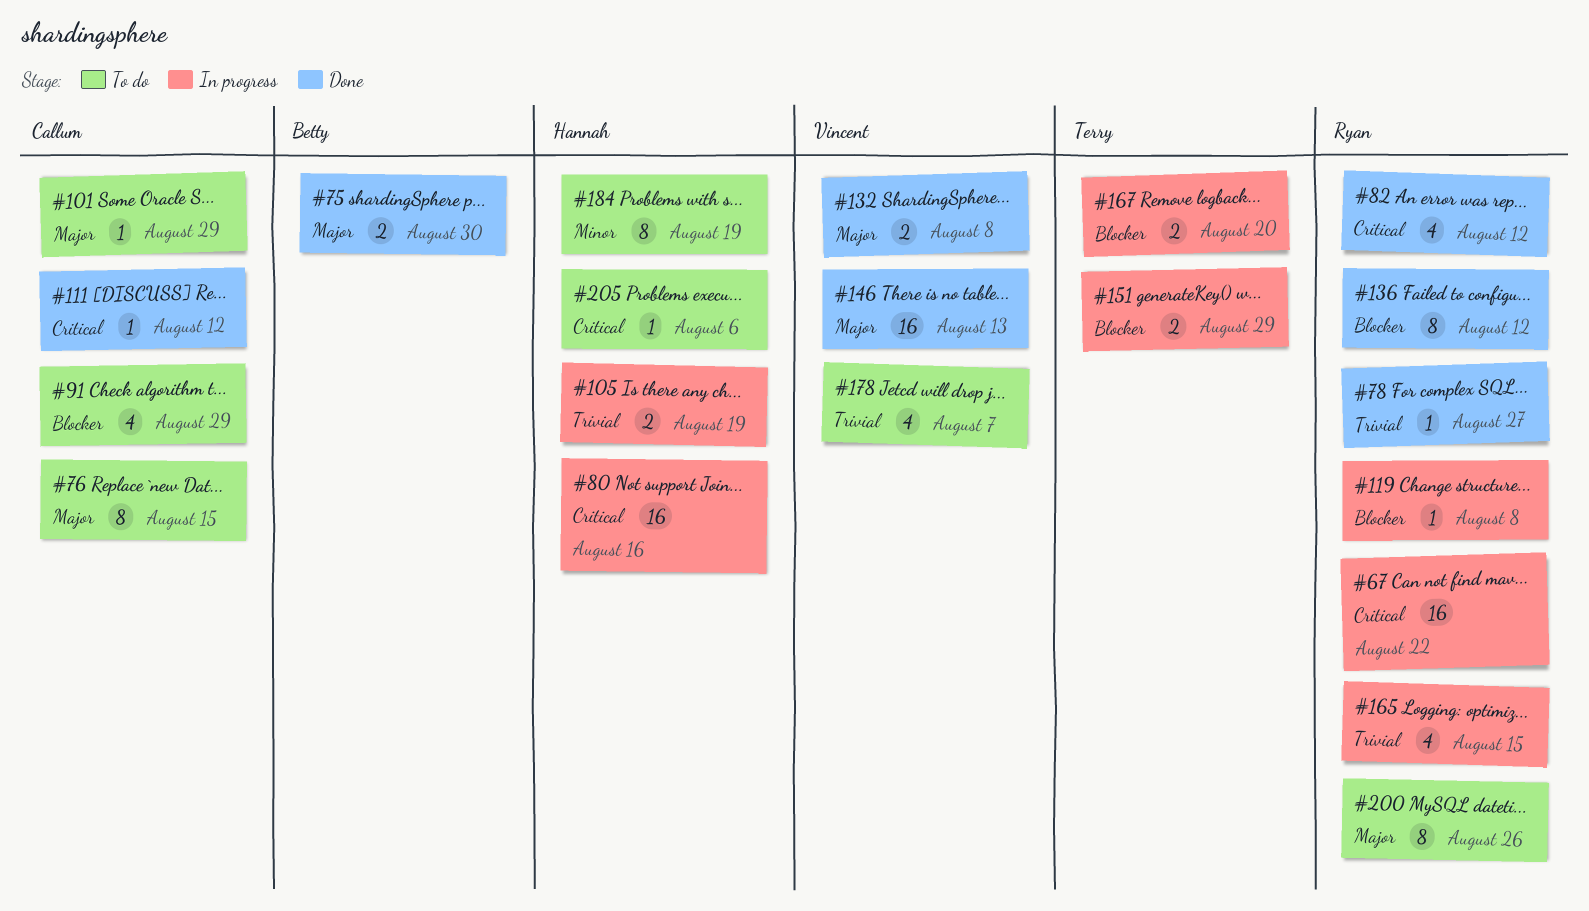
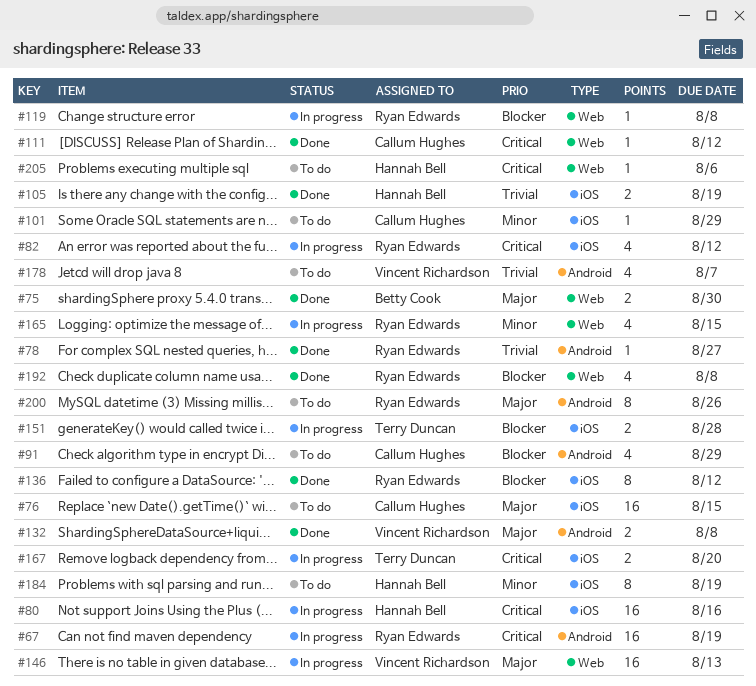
#67, due: Aug 22 -> Aug 19
#76, estimate: 8 -> 16
#82, status: Done -> In progress
#101, priority: Major -> Minor
#105, status: In progress -> Done
#146, status: Done -> In progress
#151, due: Aug 29 -> Aug 28
#165, priority: Trivial -> Minor
#167, priority: Blocker -> Critical
#192: none -> present

